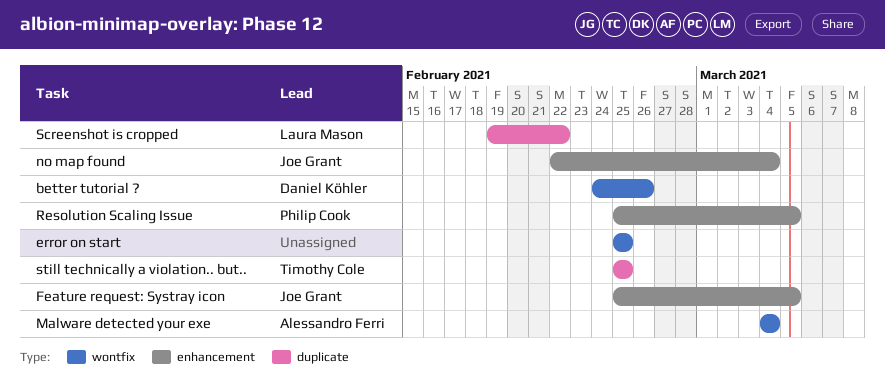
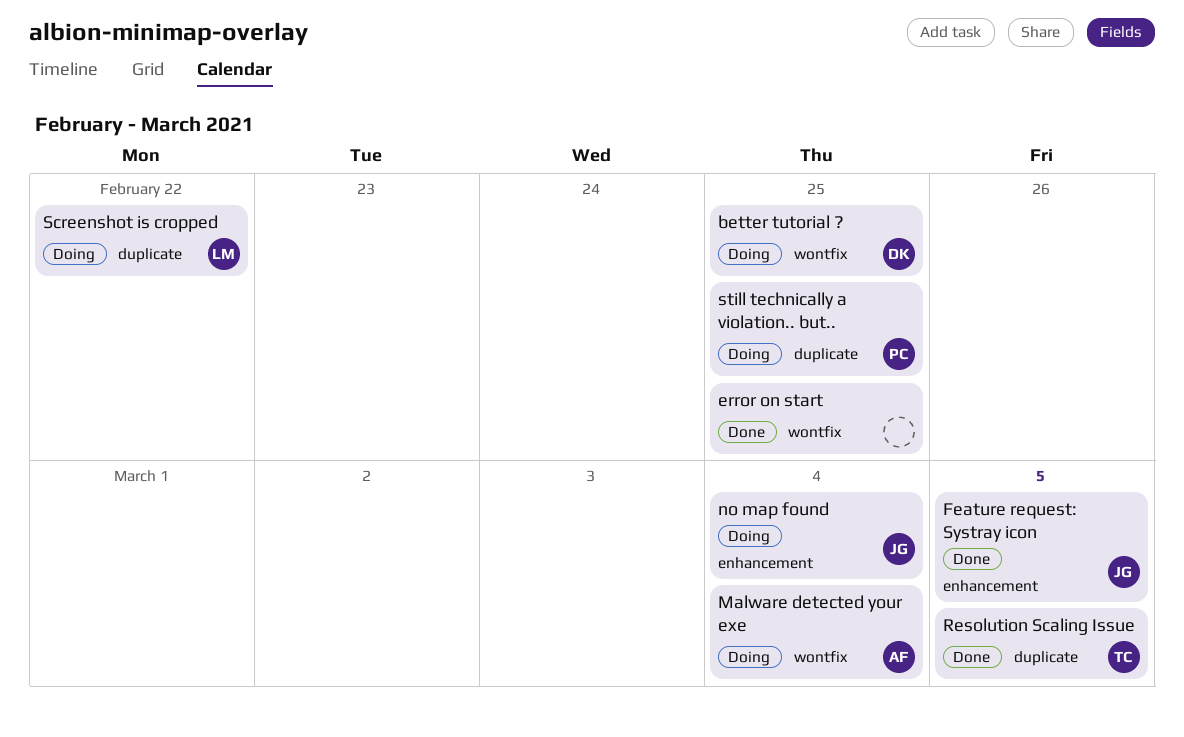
better tutorial ?, due: Feb 26 -> Feb 25
Resolution Scaling Issue, owner: Philip Cook -> Timothy Cole
Resolution Scaling Issue, label: enhancement -> duplicate
still technically a violation.. but.., owner: Timothy Cole -> Philip Cook

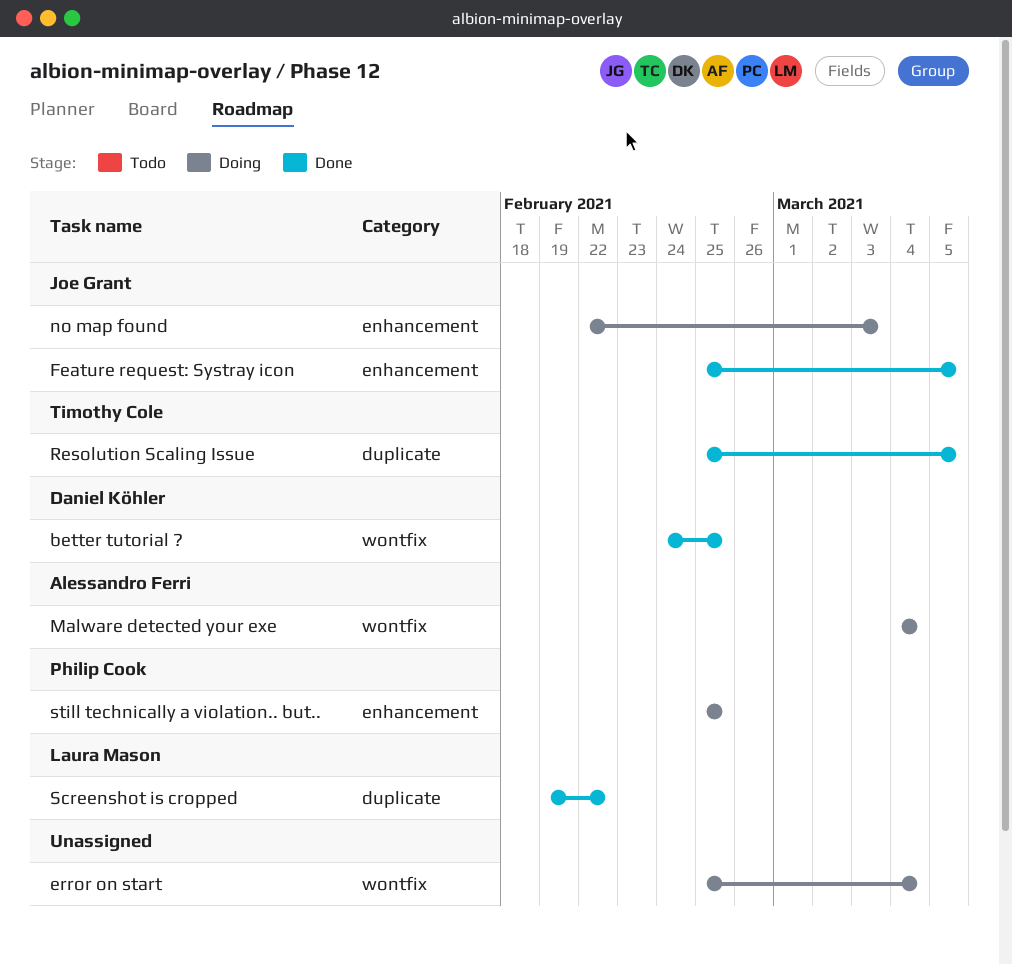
better tutorial ?, status: Doing -> Done
error on start, status: Done -> Doing
error on start, due: Feb 25 -> Mar 4
no map found, due: Mar 4 -> Mar 3
Screenshot is cropped, status: Doing -> Done
still technically a violation.. but.., label: duplicate -> enhancement

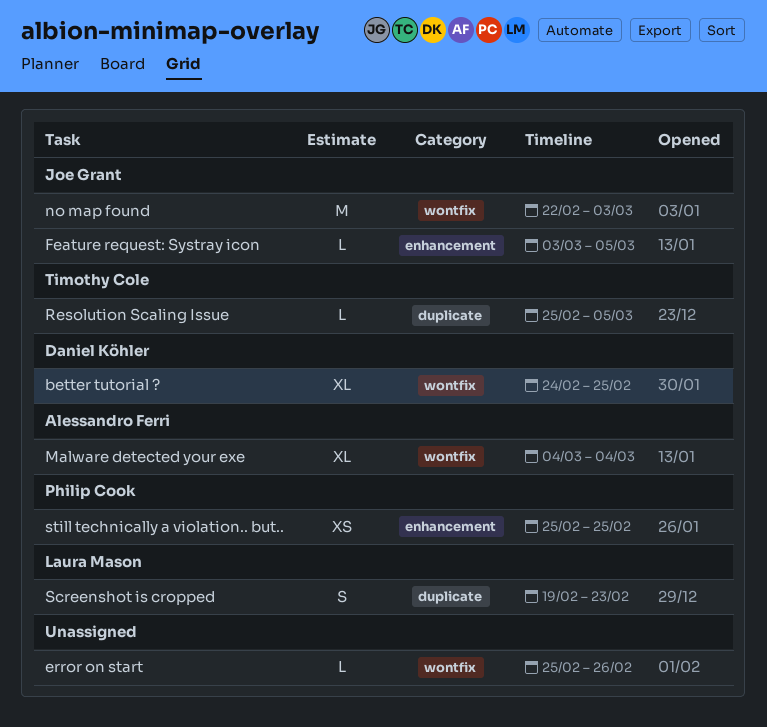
error on start, due: Mar 4 -> Feb 26
Feature request: Systray icon, start: Feb 25 -> Mar 3
no map found, label: enhancement -> wontfix
Screenshot is cropped, due: Feb 22 -> Feb 23

